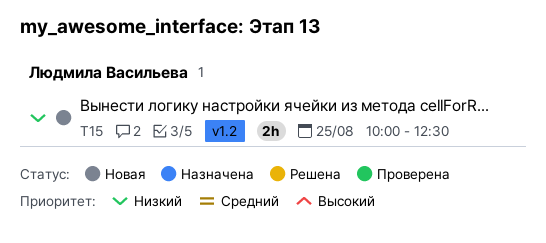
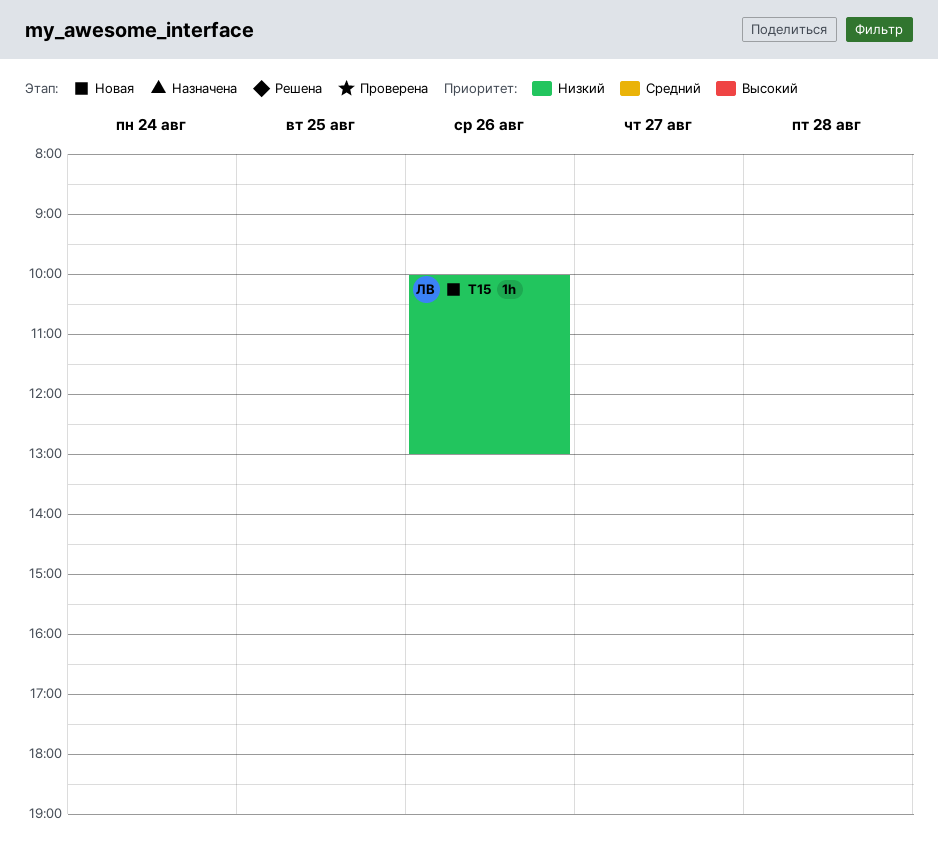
T15, estimate: 2h -> 1h
T15, day: Aug 25 -> Aug 26
T15, ends: 12:30 -> 13:00

